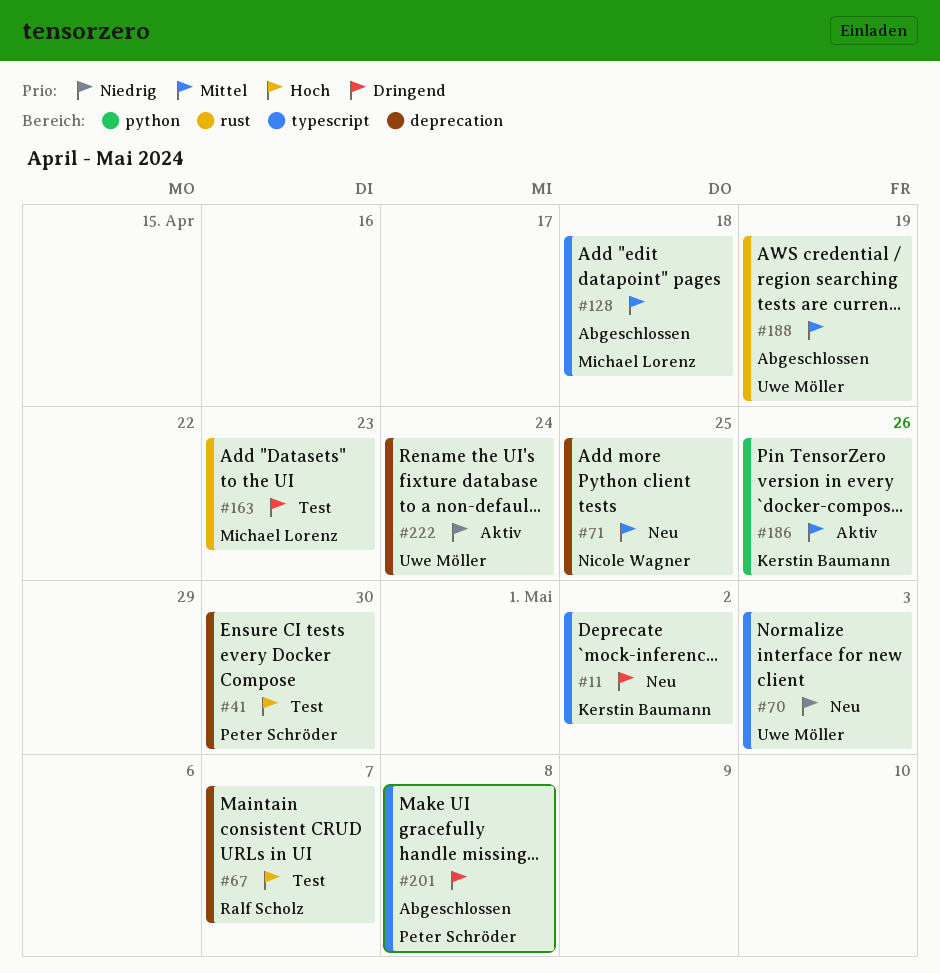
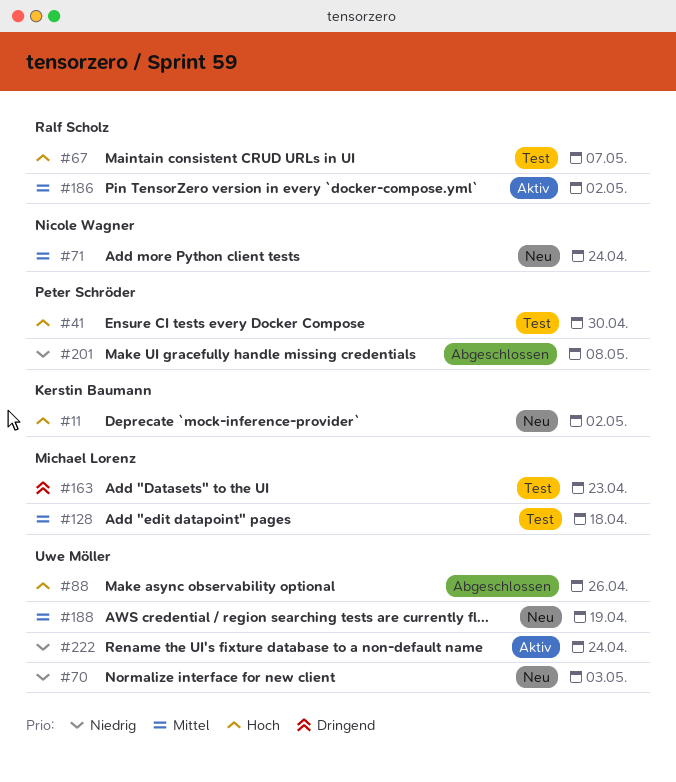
#11, priority: Dringend -> Hoch
#71, due: Apr 25 -> Apr 24
#88: none -> present
#128, status: Abgeschlossen -> Test
#186, owner: Kerstin Baumann -> Ralf Scholz
#186, due: Apr 26 -> May 2
#188, status: Abgeschlossen -> Neu
#201, priority: Dringend -> Niedrig

